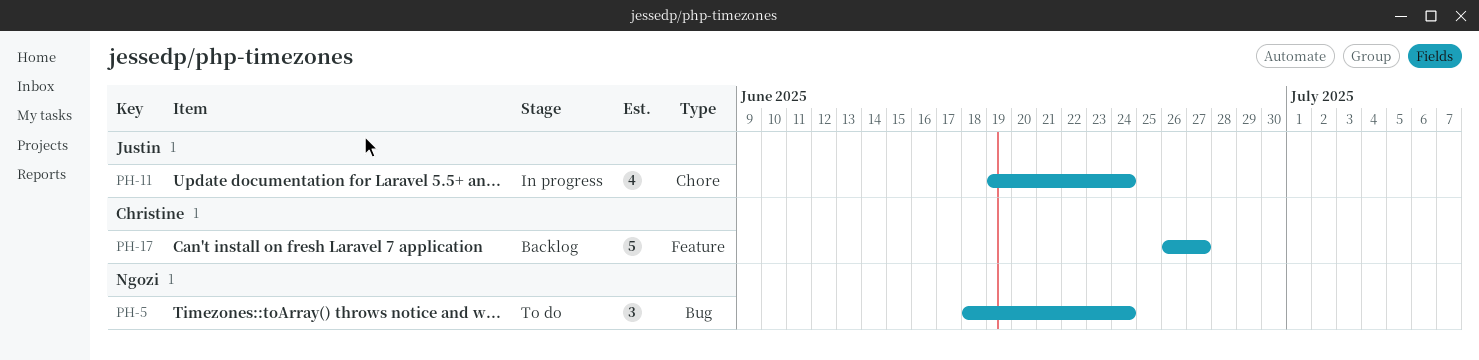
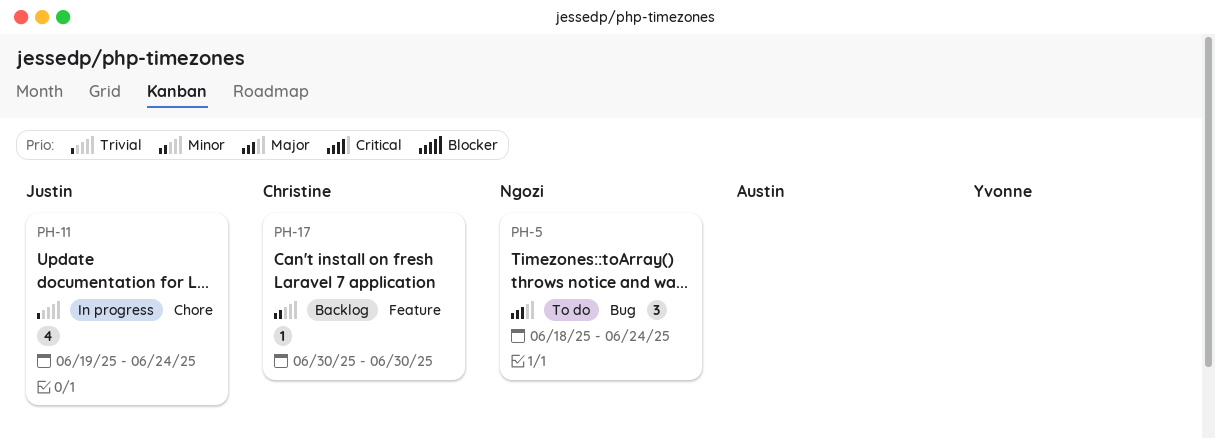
PH-17, estimate: 5 -> 1
PH-17, start: Jun 26 -> Jun 30
PH-17, due: Jun 27 -> Jun 30

